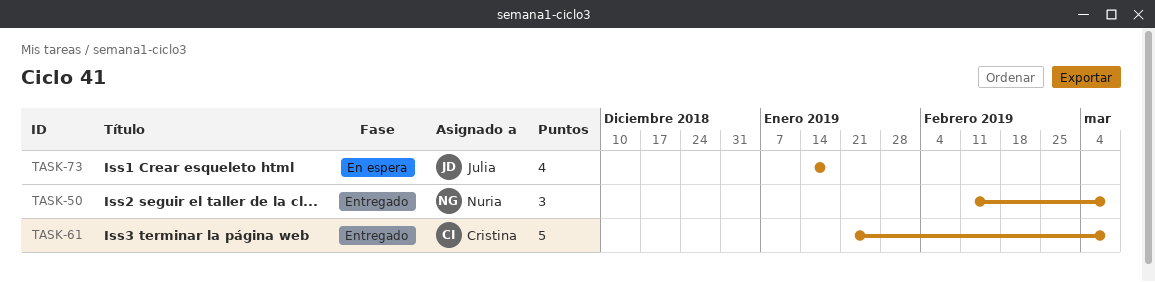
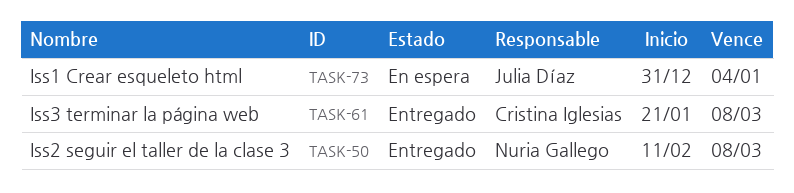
TASK-73, start: Jan 14 -> Dec 31
TASK-73, due: Jan 18 -> Jan 4

